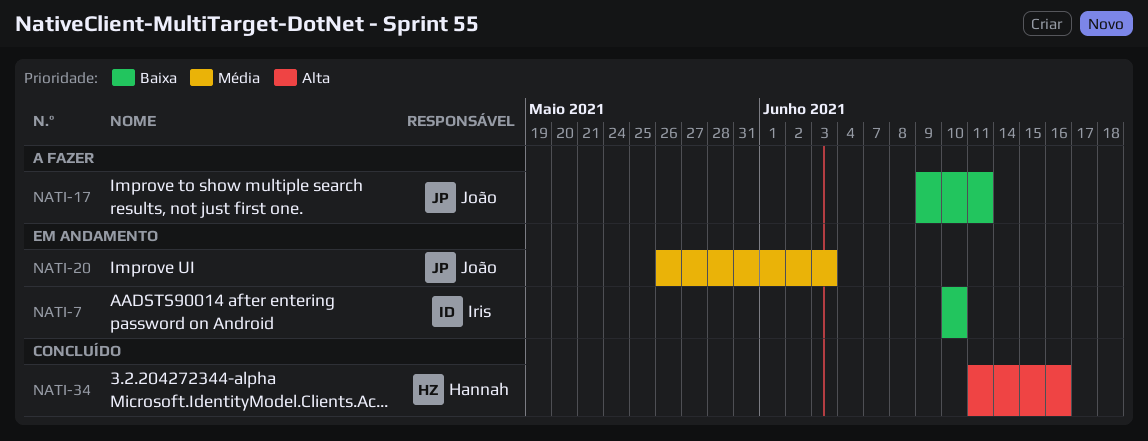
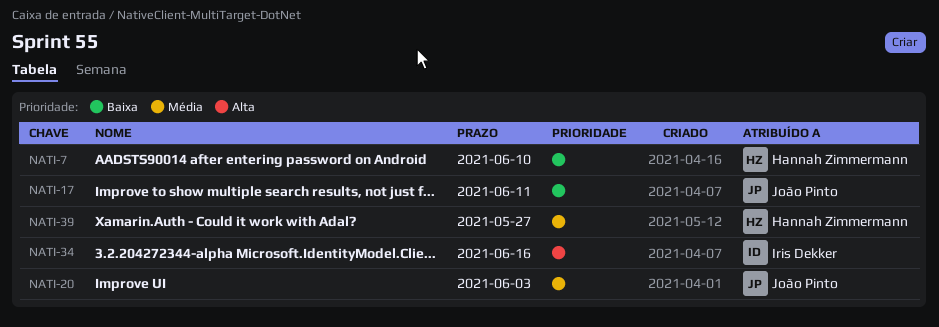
NATI-7, owner: Iris Dekker -> Hannah Zimmermann
NATI-34, owner: Hannah Zimmermann -> Iris Dekker
NATI-39: none -> present

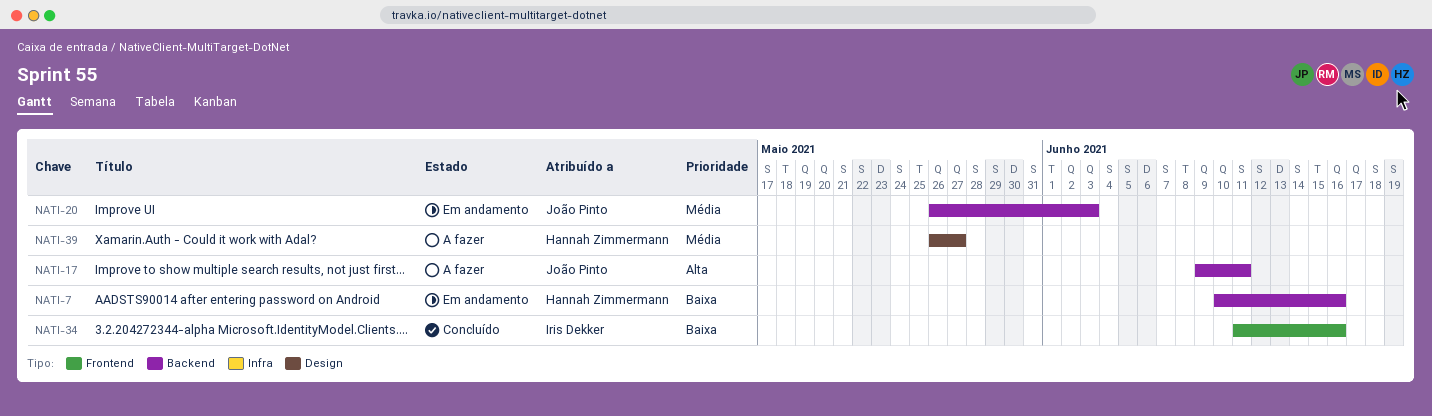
NATI-7, due: Jun 10 -> Jun 16
NATI-17, priority: Baixa -> Alta
NATI-34, priority: Alta -> Baixa

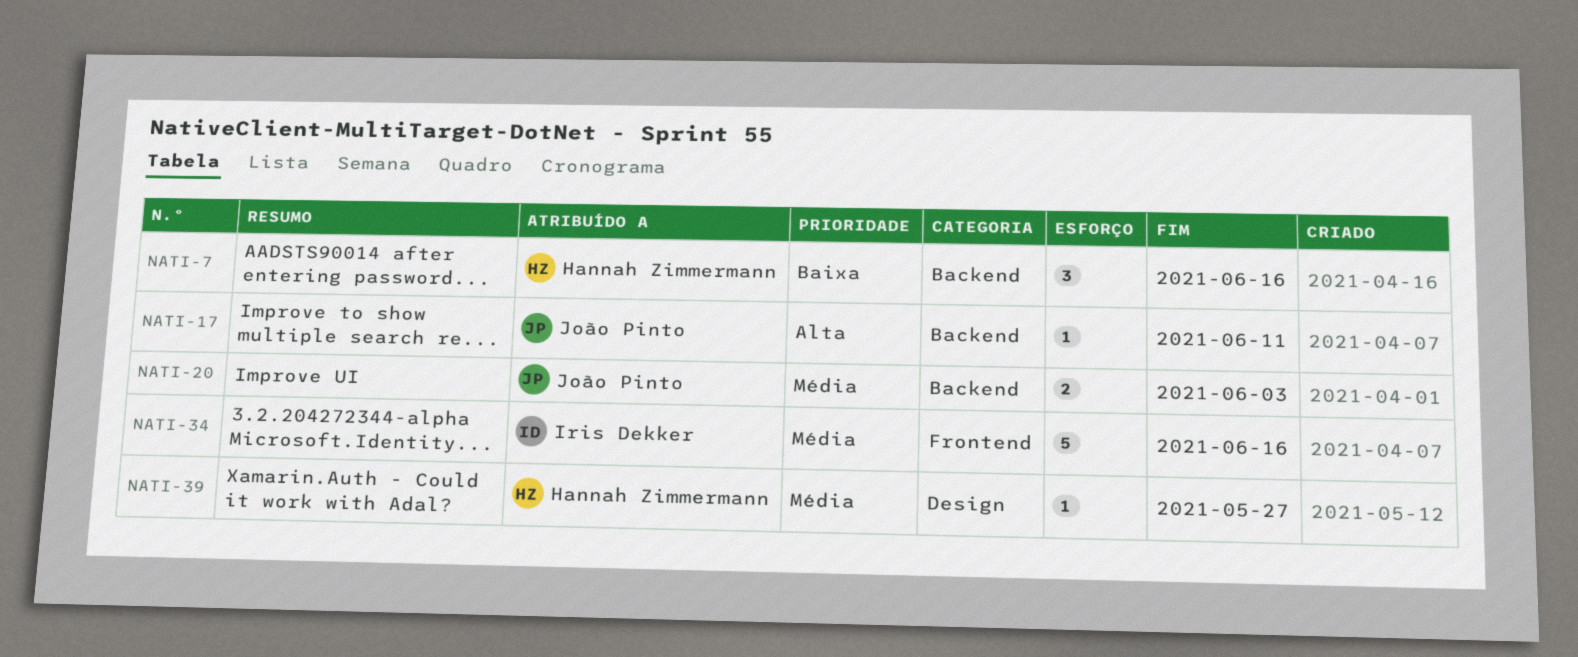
NATI-34, priority: Baixa -> Média

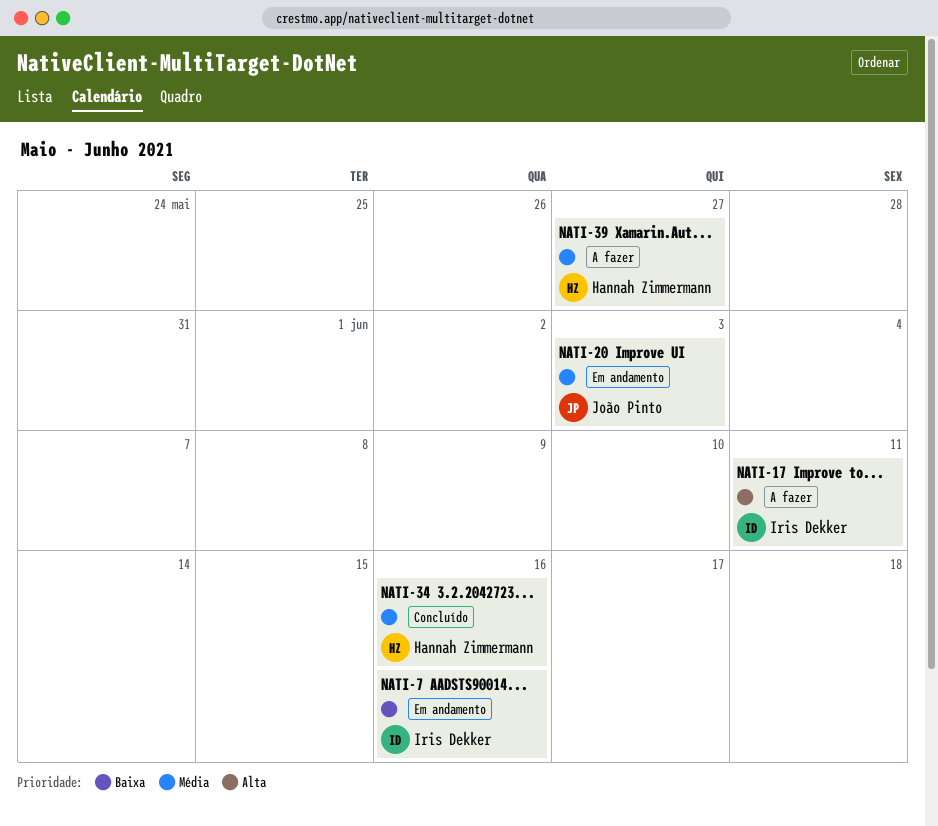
NATI-7, owner: Hannah Zimmermann -> Iris Dekker
NATI-17, owner: João Pinto -> Iris Dekker
NATI-34, owner: Iris Dekker -> Hannah Zimmermann

